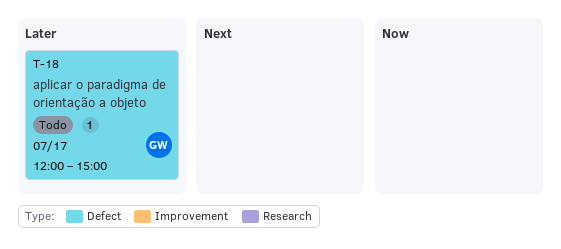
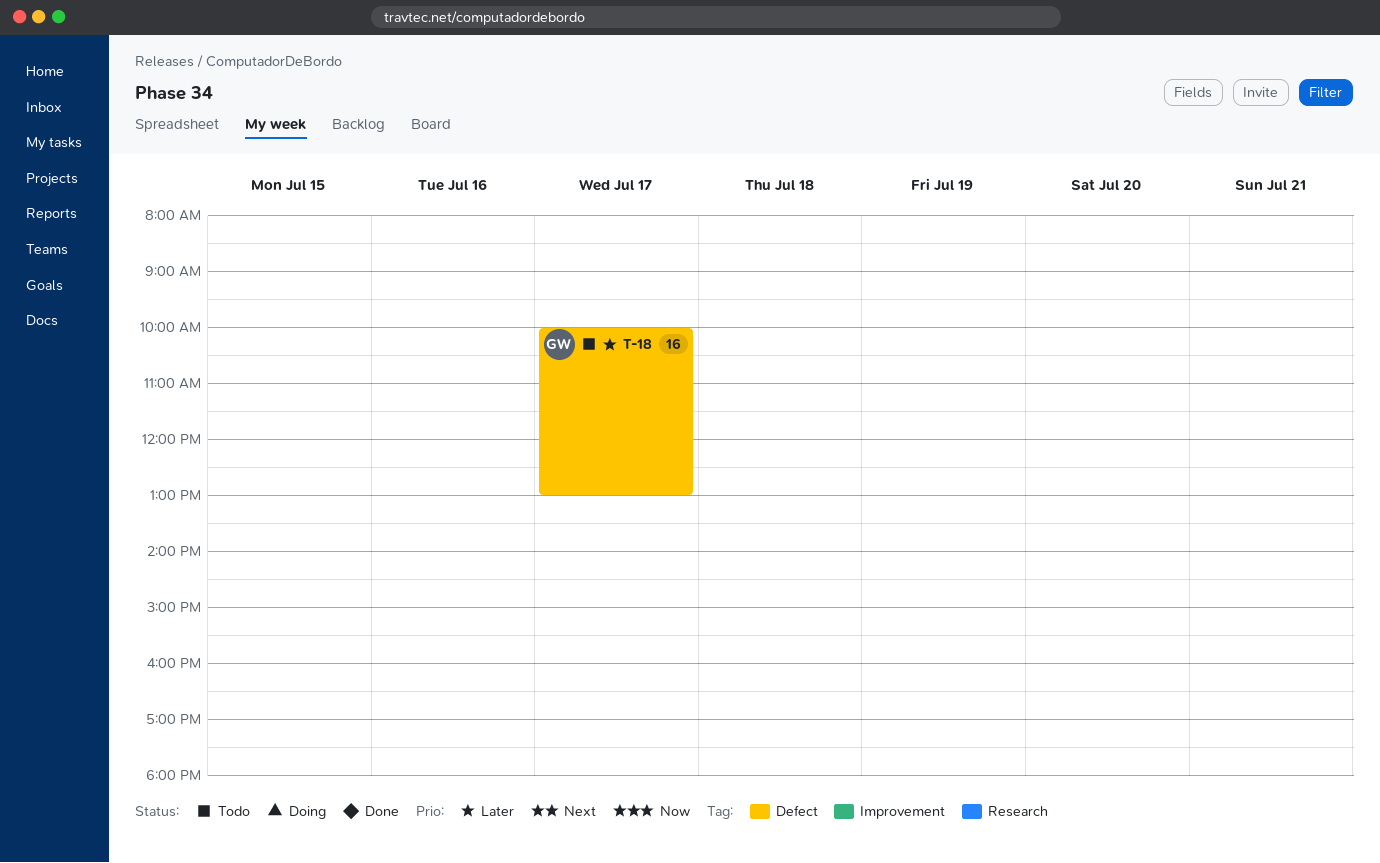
T-18, estimate: 1 -> 16
T-18, begins: 12:00 -> 10:00
T-18, ends: 15:00 -> 13:00

